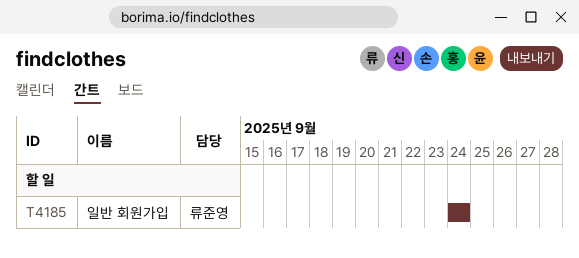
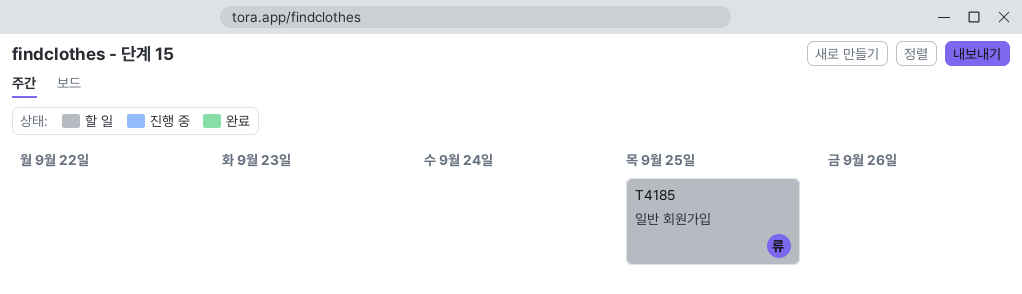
T4185, due: Sep 24 -> Sep 25

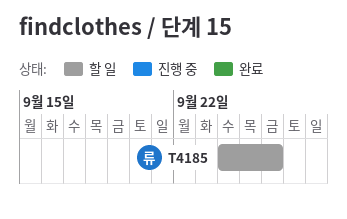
T4185, due: Sep 25 -> Sep 26

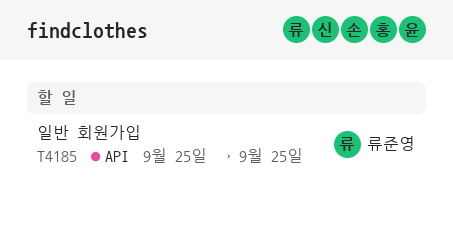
T4185, start: Sep 24 -> Sep 25
T4185, due: Sep 26 -> Sep 25

